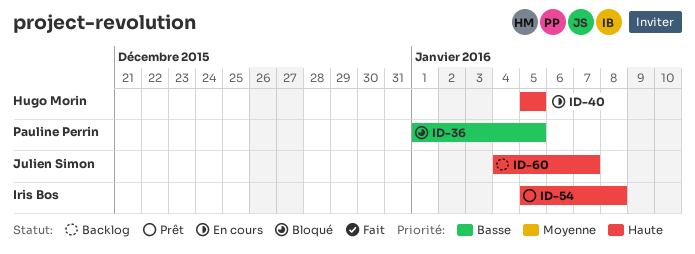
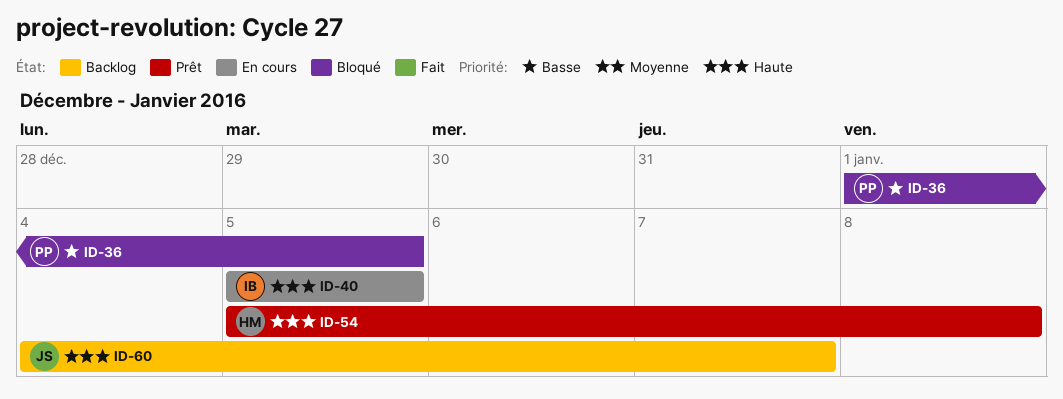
ID-40, owner: Hugo Morin -> Iris Bos
ID-54, owner: Iris Bos -> Hugo Morin

